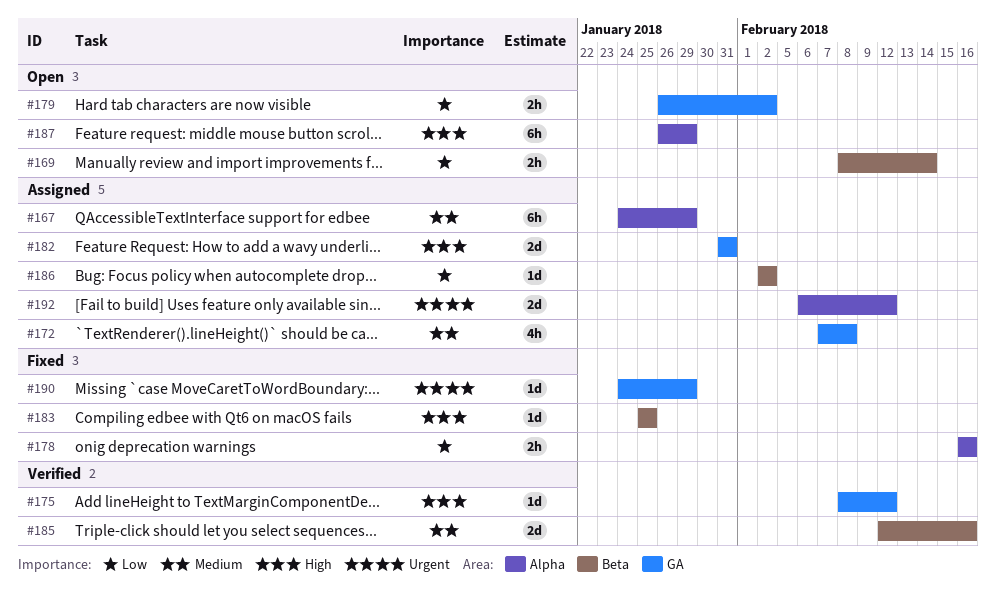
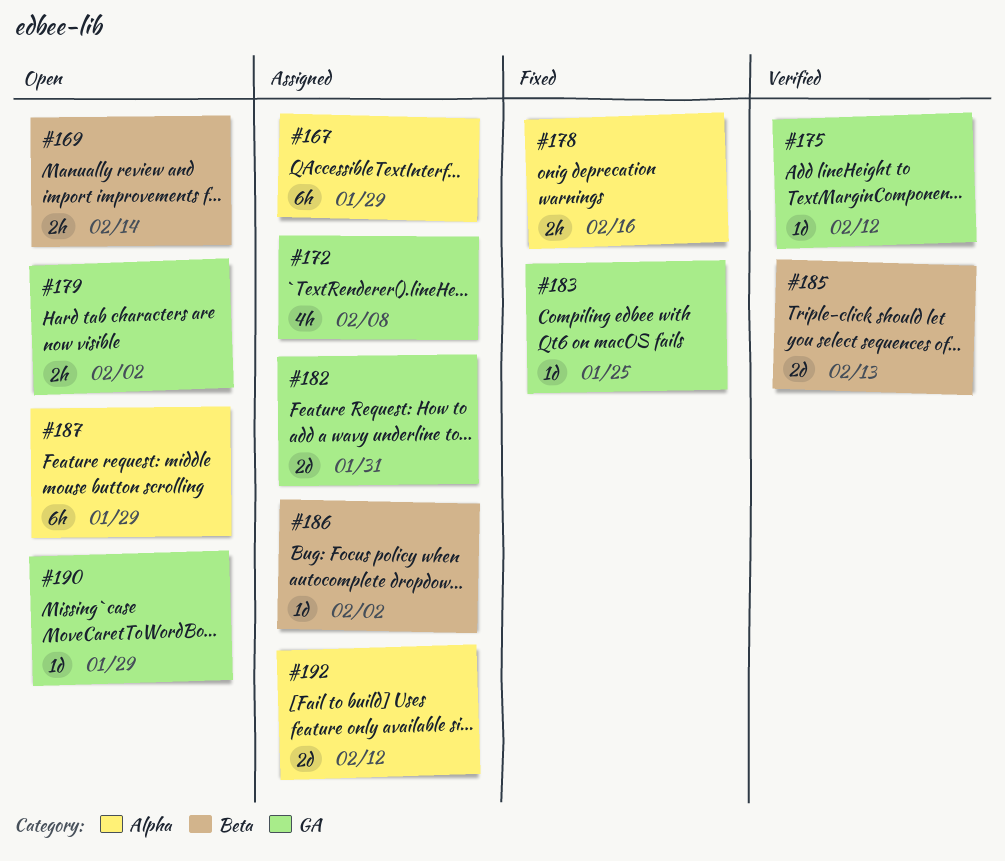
#183, label: Beta -> GA
#185, due: Feb 16 -> Feb 13
#190, status: Fixed -> Open

